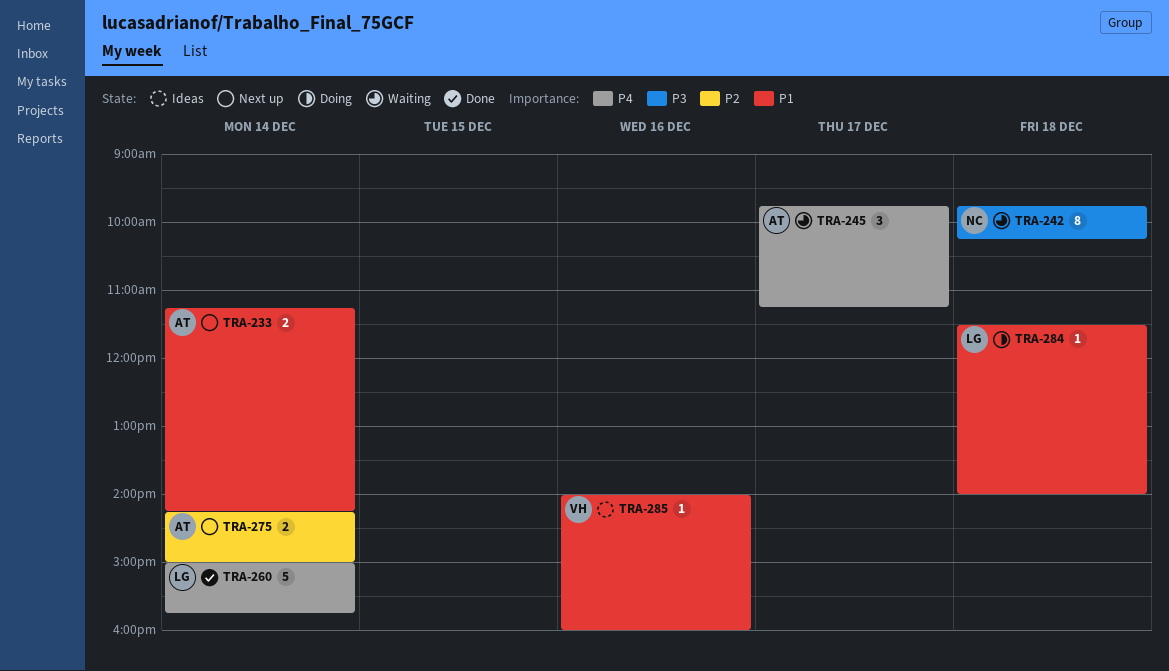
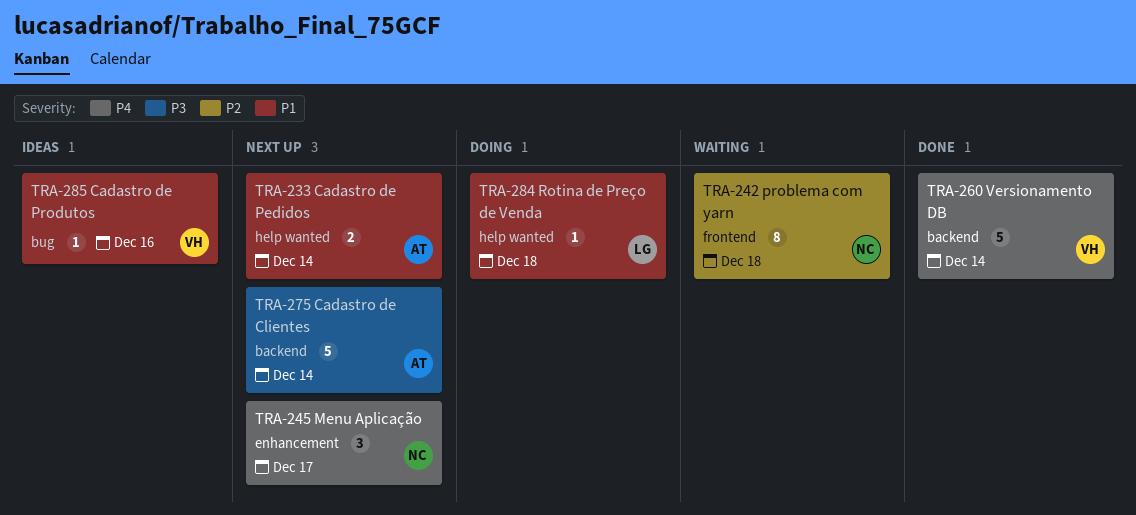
TRA-242, priority: P3 -> P2
TRA-245, status: Waiting -> Next up
TRA-245, owner: AT -> NC
TRA-260, owner: LG -> VH
TRA-275, priority: P2 -> P3
TRA-275, estimate: 2 -> 5

